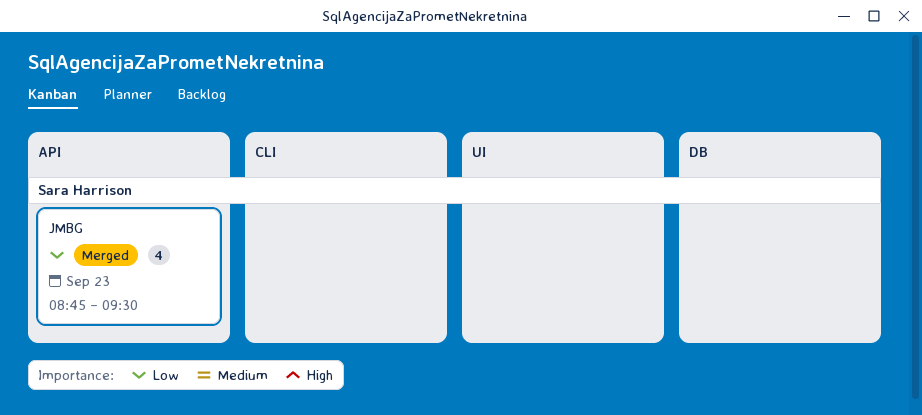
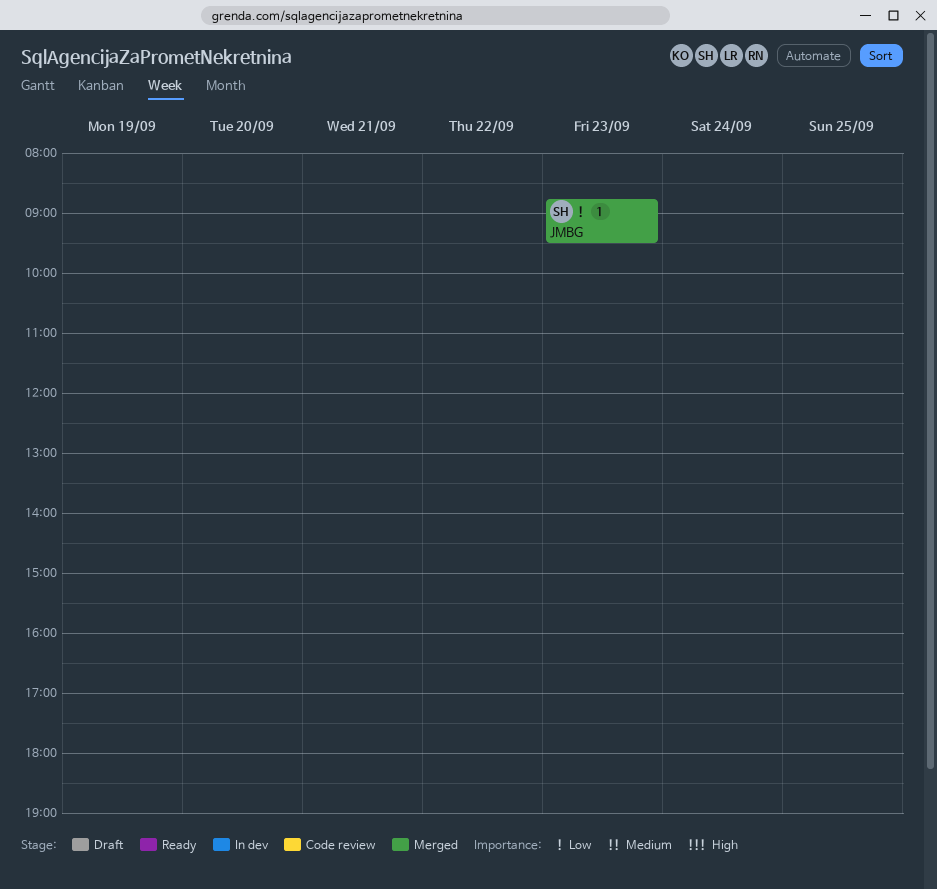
JMBG, estimate: 4 -> 1

